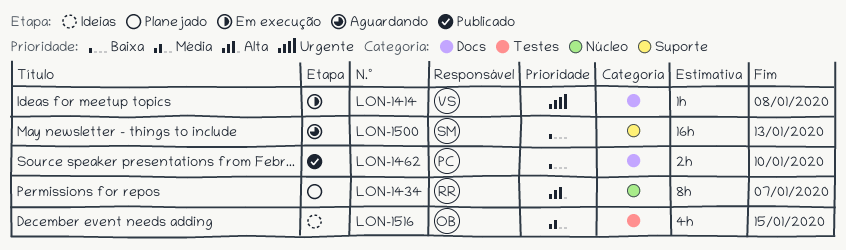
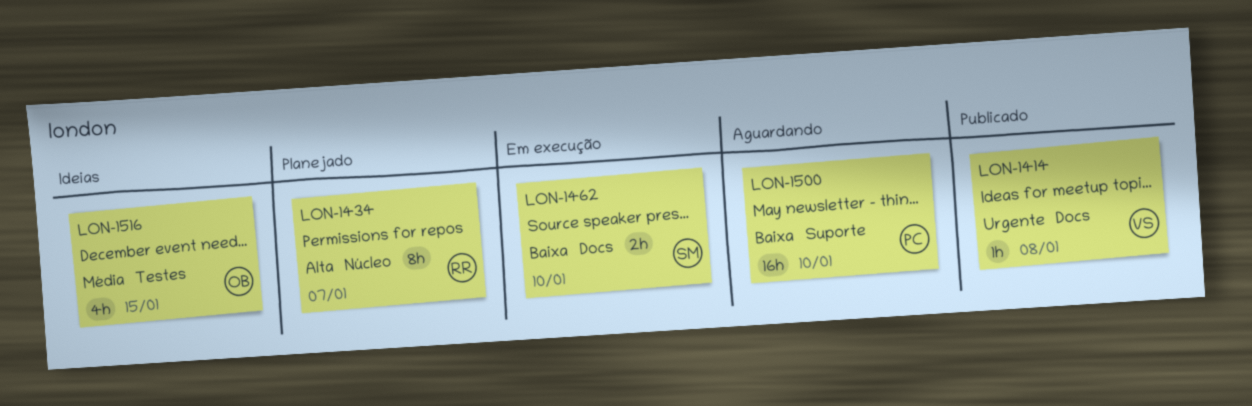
LON-1414, status: Em execução -> Publicado
LON-1462, status: Publicado -> Em execução
LON-1462, owner: PC -> SM
LON-1500, owner: SM -> PC
LON-1500, due: Jan 13 -> Jan 10

